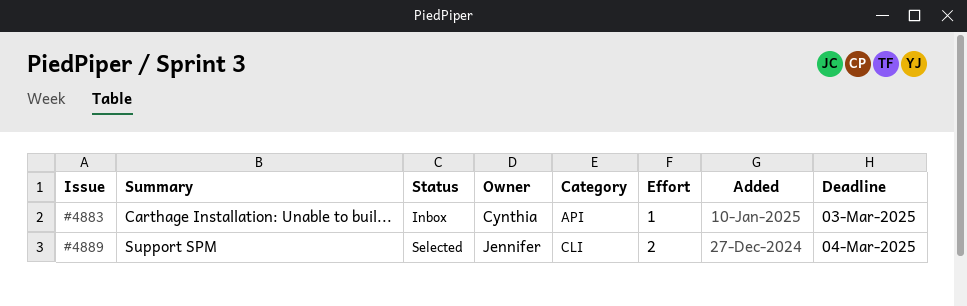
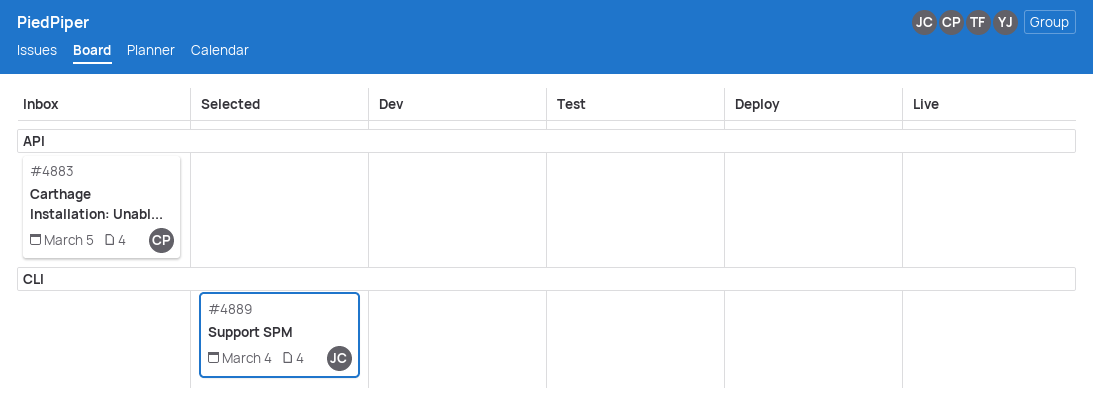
#4883, due: Mar 3 -> Mar 5

